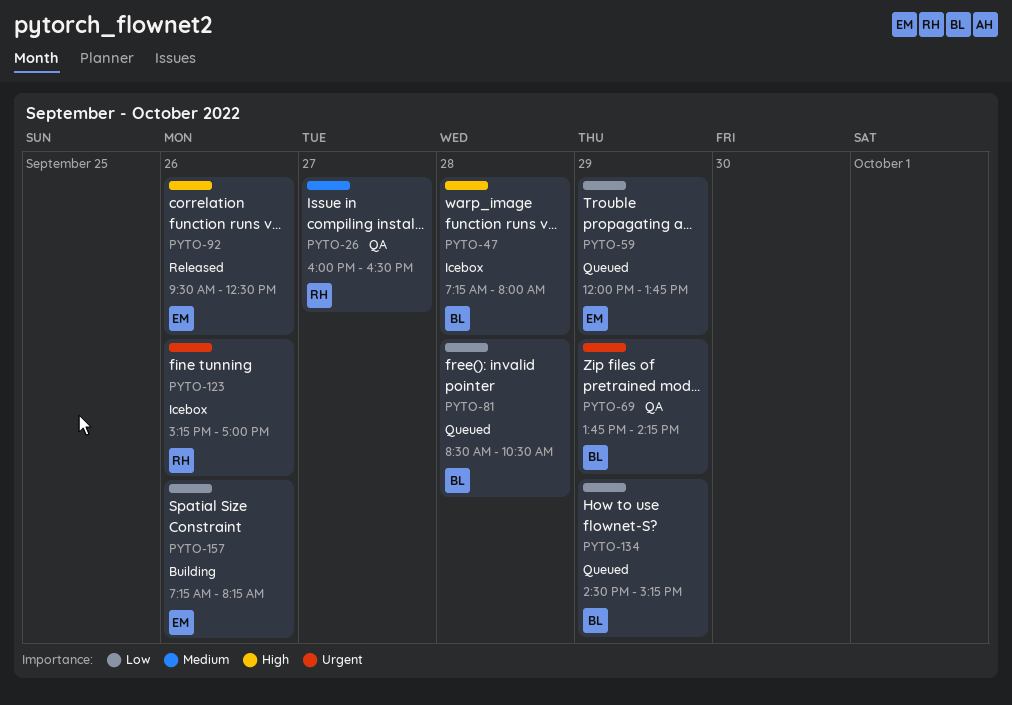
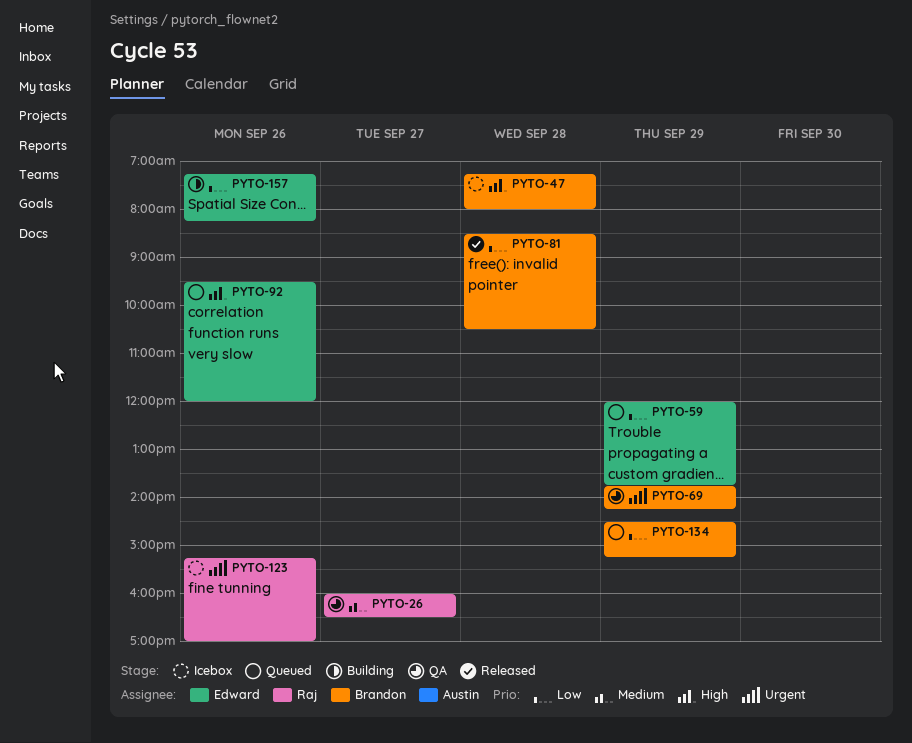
PYTO-81, status: Queued -> Released
PYTO-92, status: Released -> Queued
PYTO-92, ends: 12:30 -> 12:00

